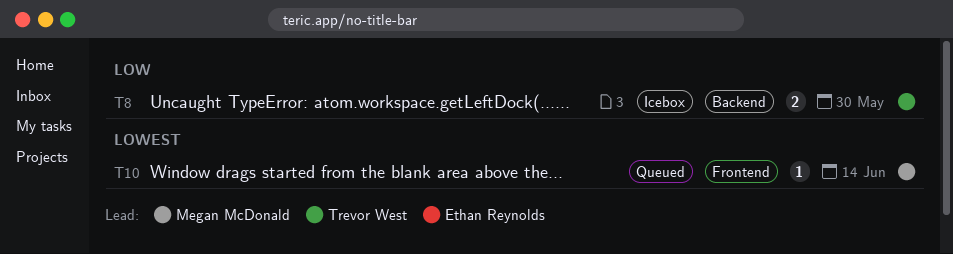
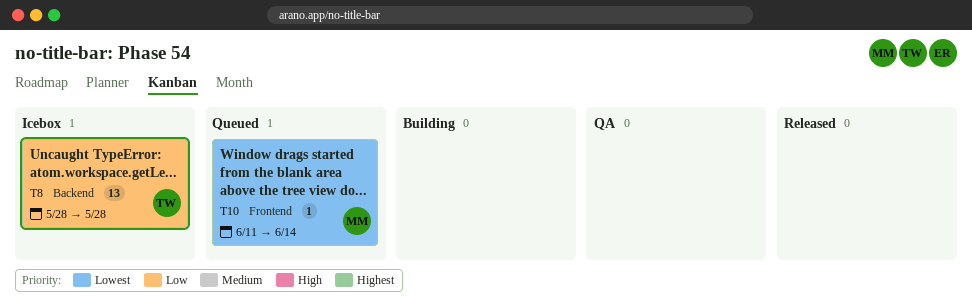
T8, estimate: 2 -> 13
T8, due: May 30 -> May 28

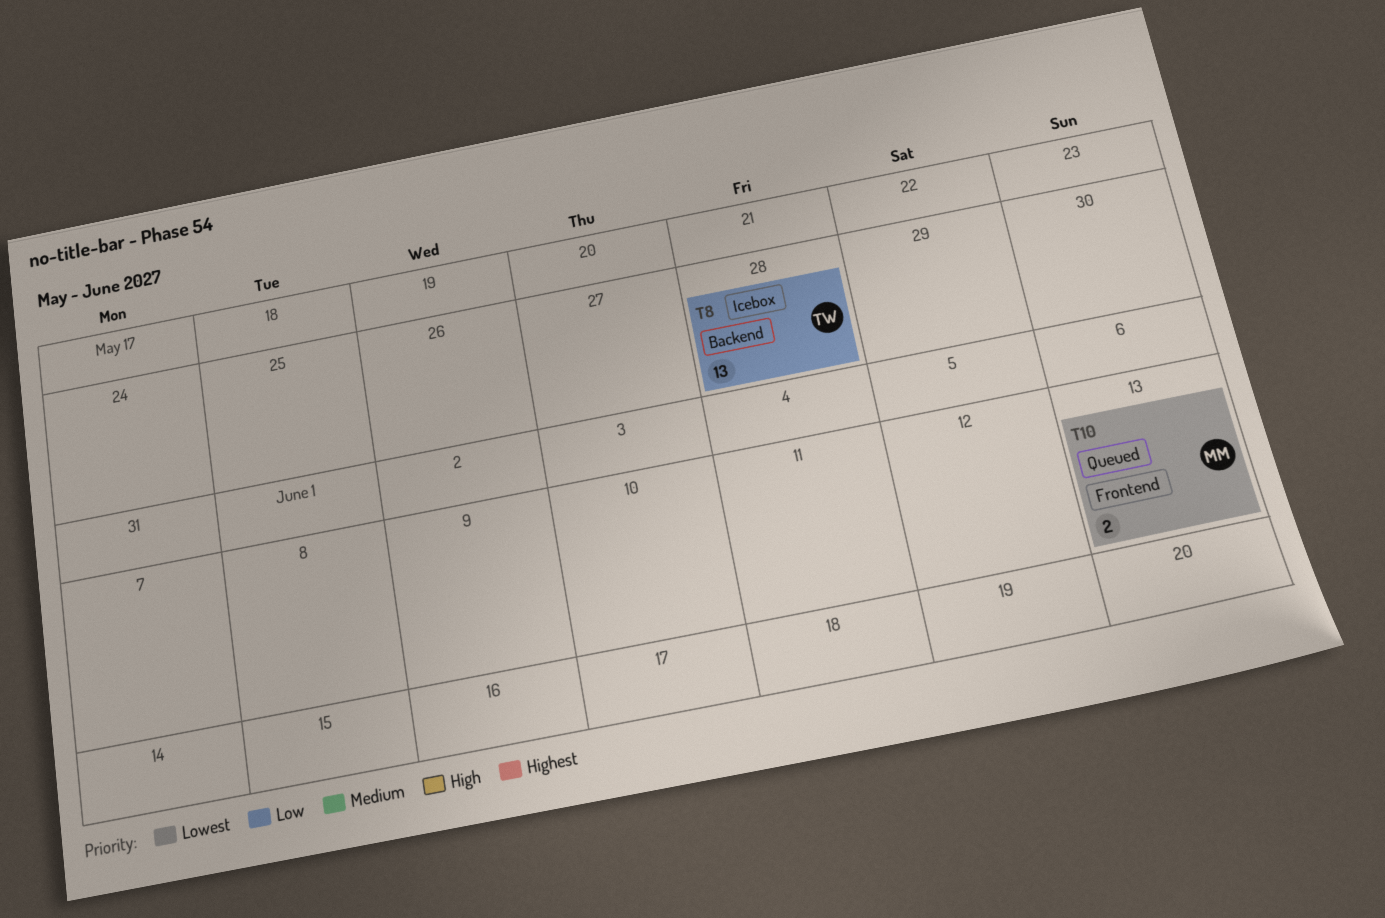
T10, estimate: 1 -> 2
T10, due: Jun 14 -> Jun 13

